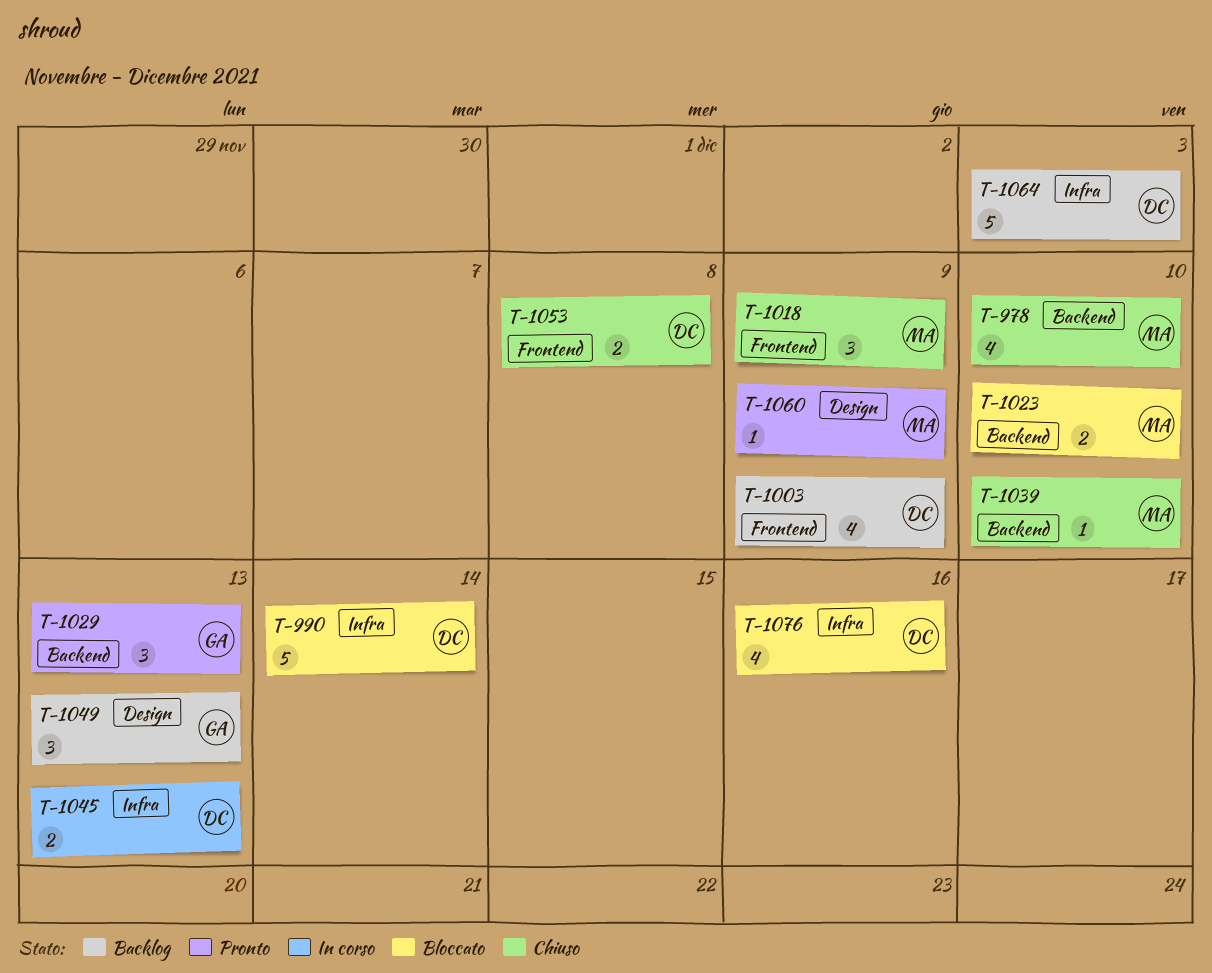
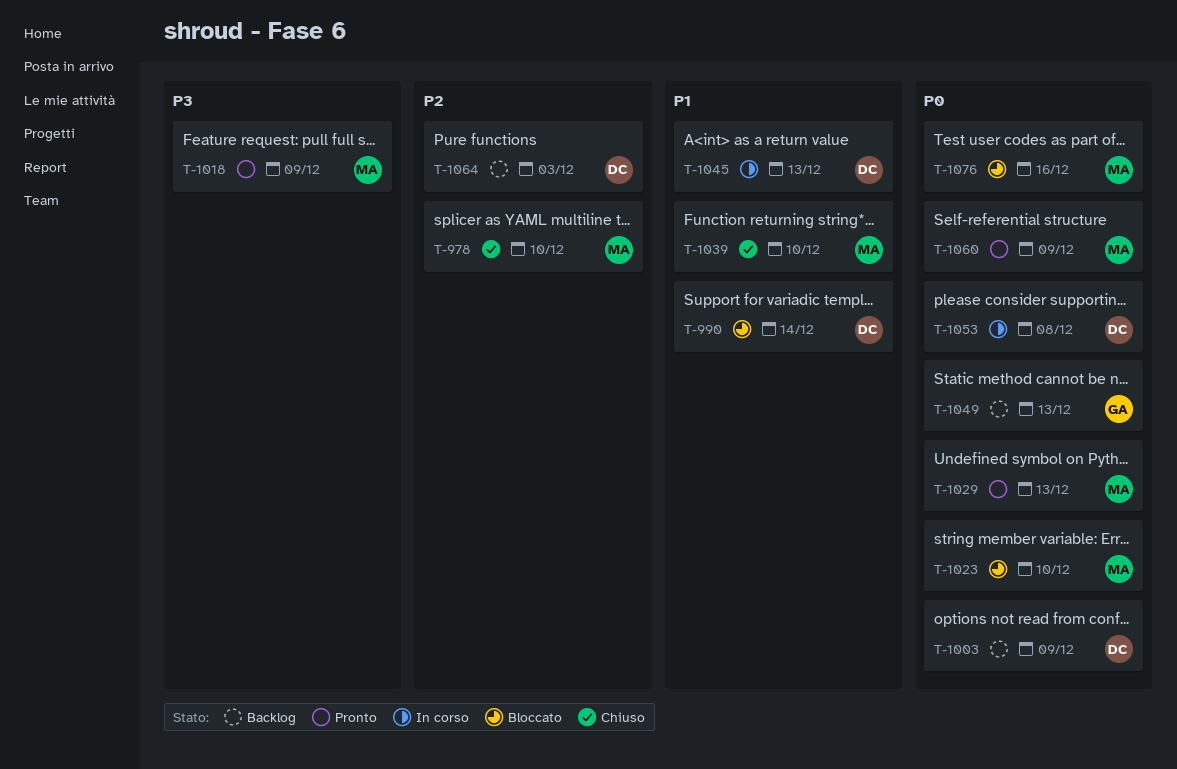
T-1018, status: Chiuso -> Pronto
T-1029, owner: GA -> MA
T-1053, status: Chiuso -> In corso
T-1076, owner: DC -> MA

